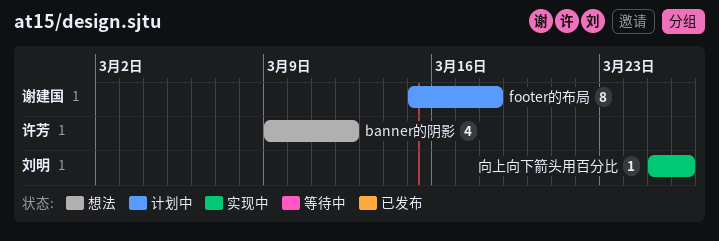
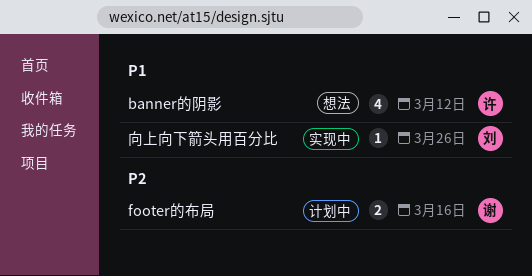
footer的布局, estimate: 8 -> 2
footer的布局, due: Mar 18 -> Mar 16

